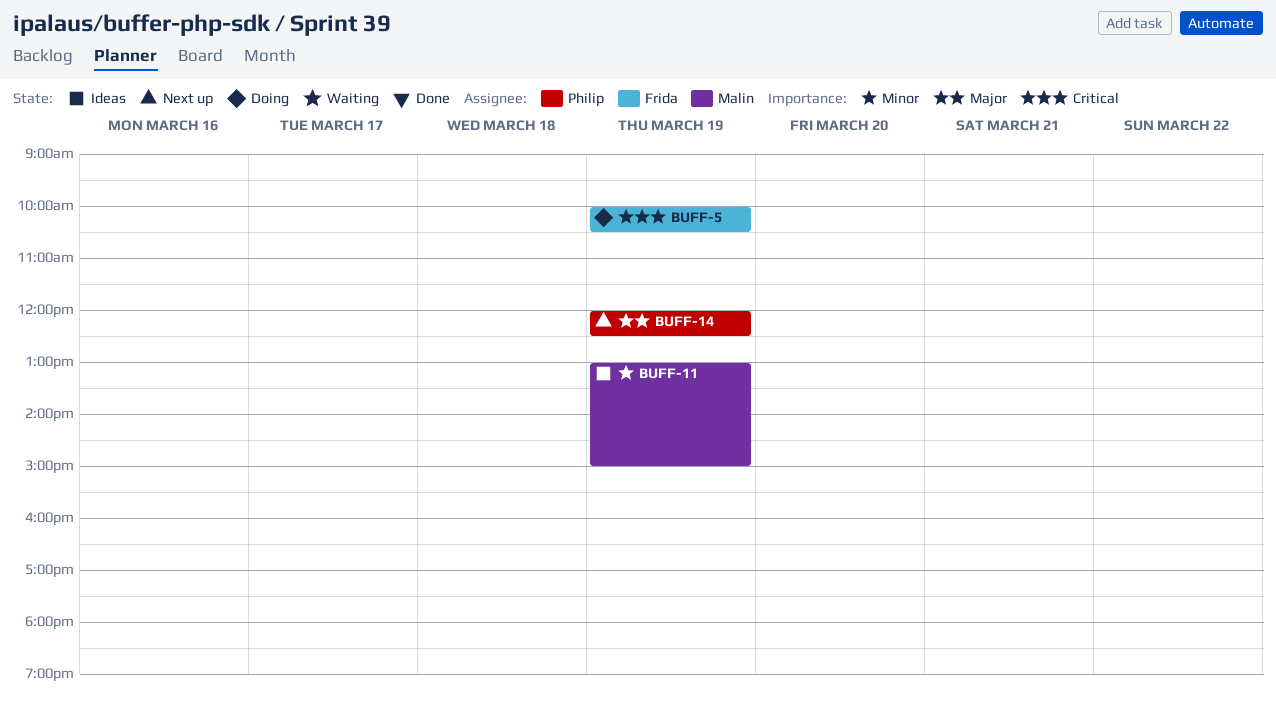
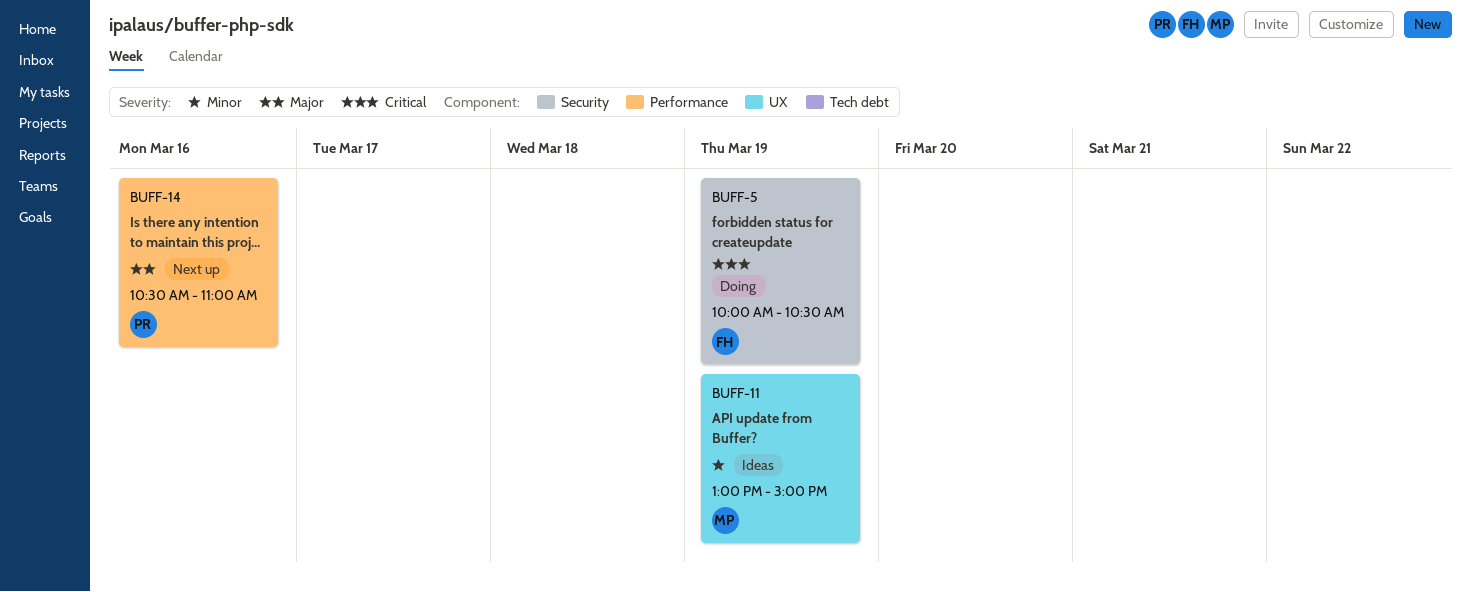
BUFF-14, day: Mar 19 -> Mar 16
BUFF-14, begins: 12:00 -> 10:30
BUFF-14, ends: 12:30 -> 11:00

